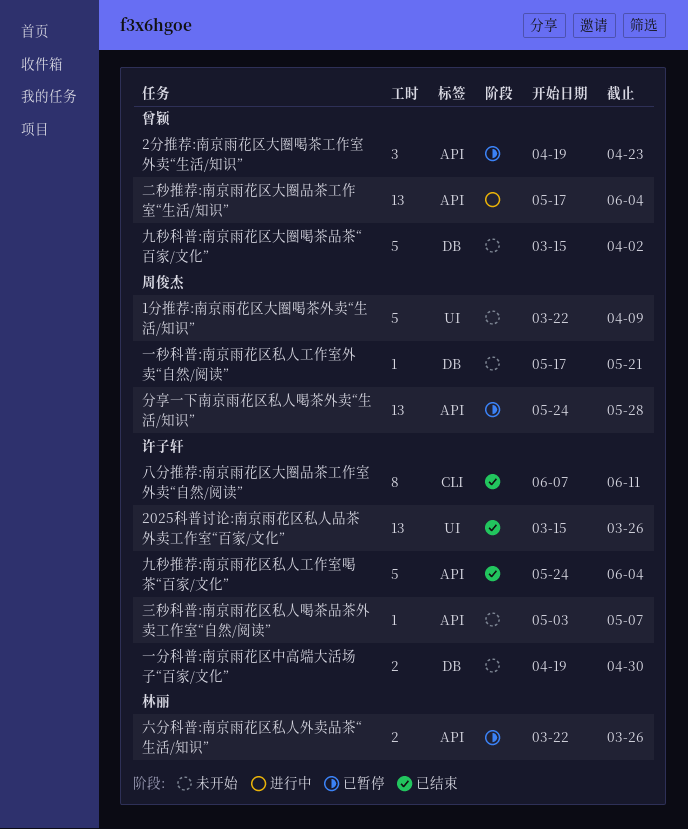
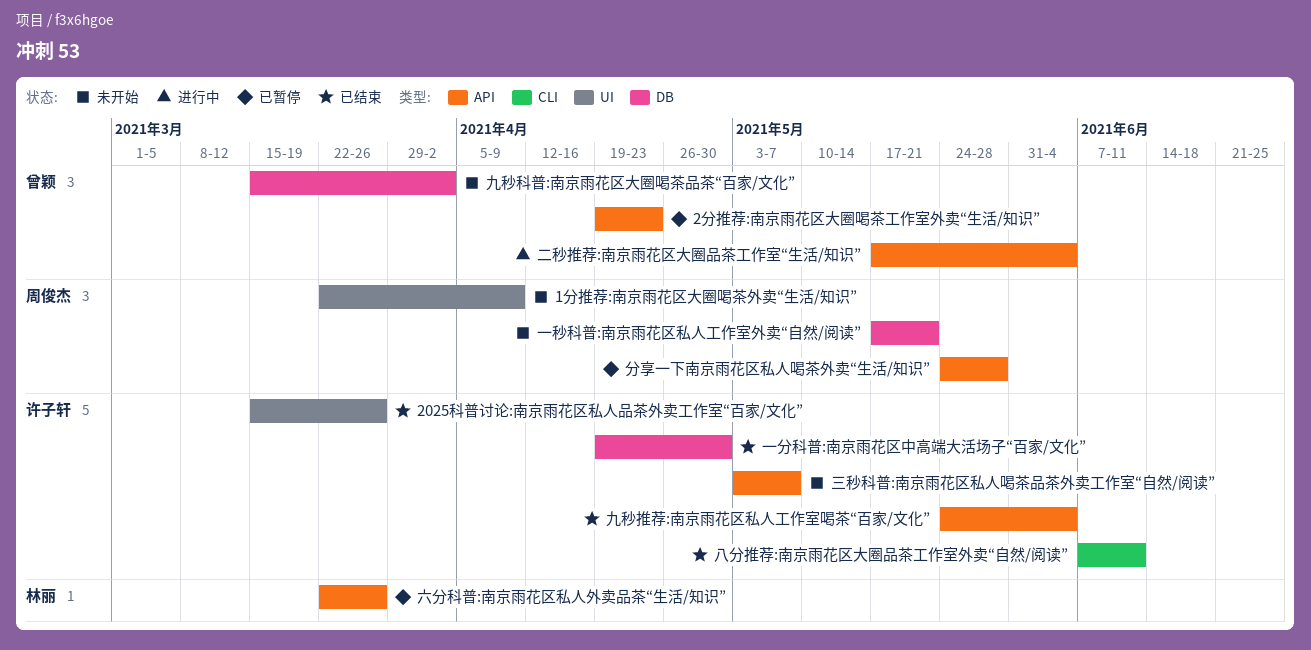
一分科普:南京雨花区中高端大活场子“百家/文化”, status: 未开始 -> 已结束

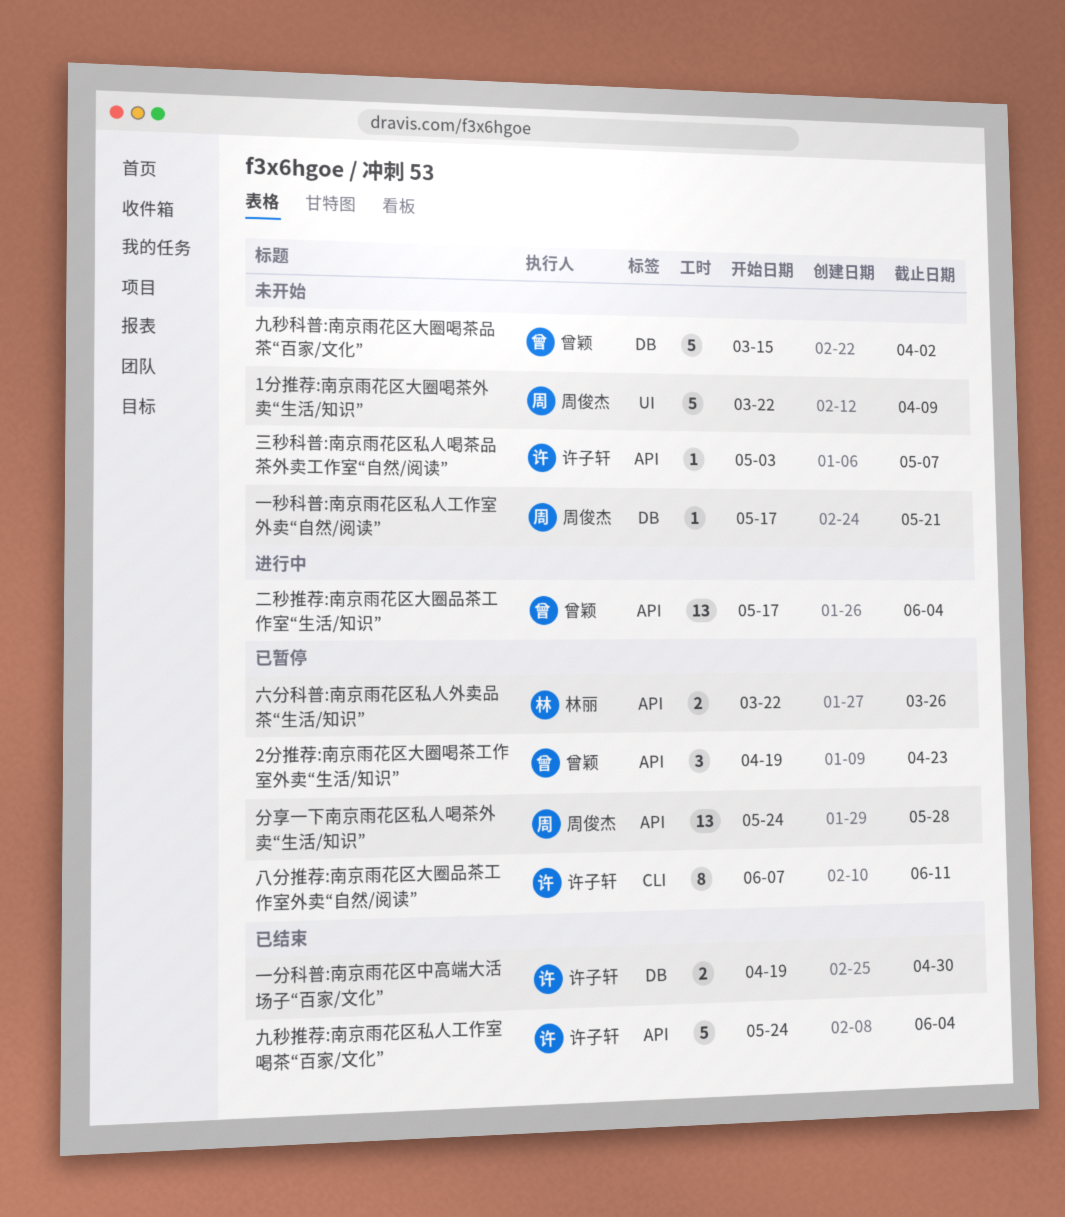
2025科普讨论:南京雨花区私人品茶外卖工作室“百家/文化”: present -> none
八分推荐:南京雨花区大圈品茶工作室外卖“自然/阅读”, status: 已结束 -> 已暂停

